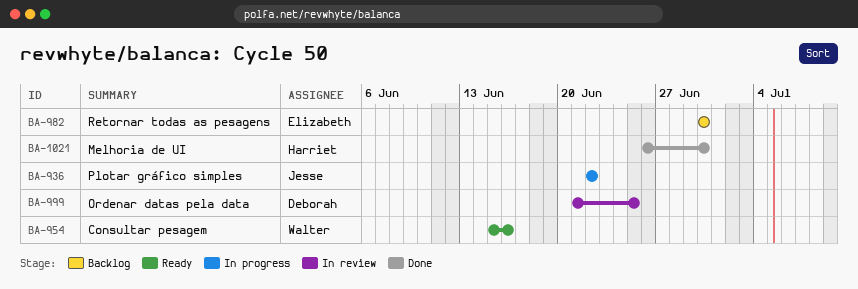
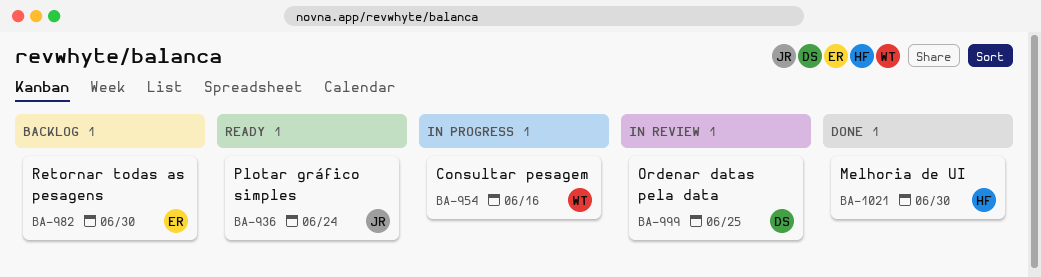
BA-936, status: In progress -> Ready
BA-936, due: Jun 22 -> Jun 24
BA-954, status: Ready -> In progress

